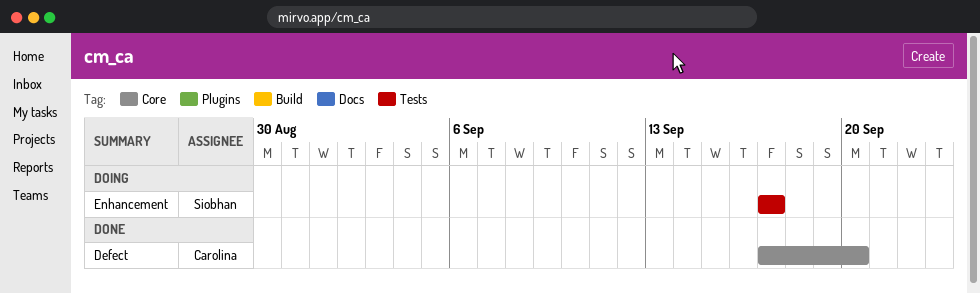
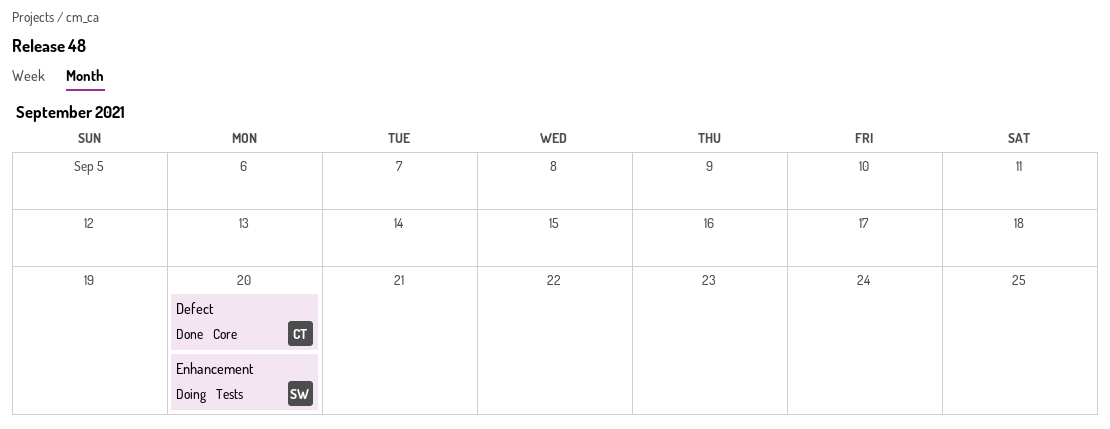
Enhancement, due: Sep 17 -> Sep 20

